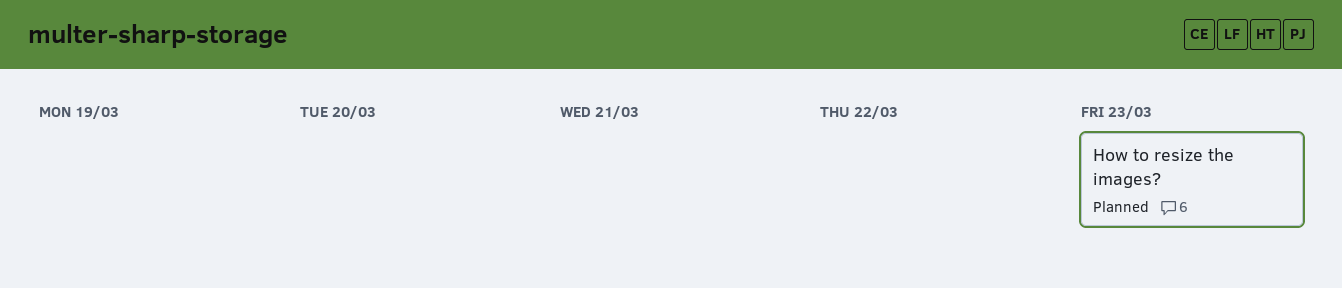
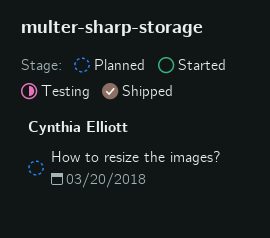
How to resize the images?, due: Mar 23 -> Mar 20

